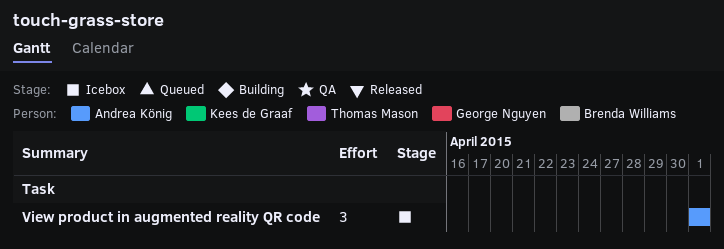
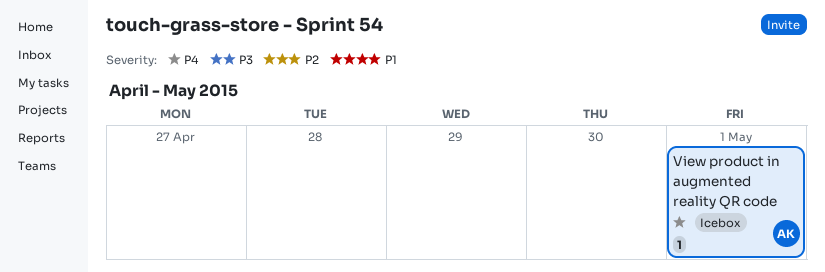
View product in augmented reality QR code, estimate: 3 -> 1

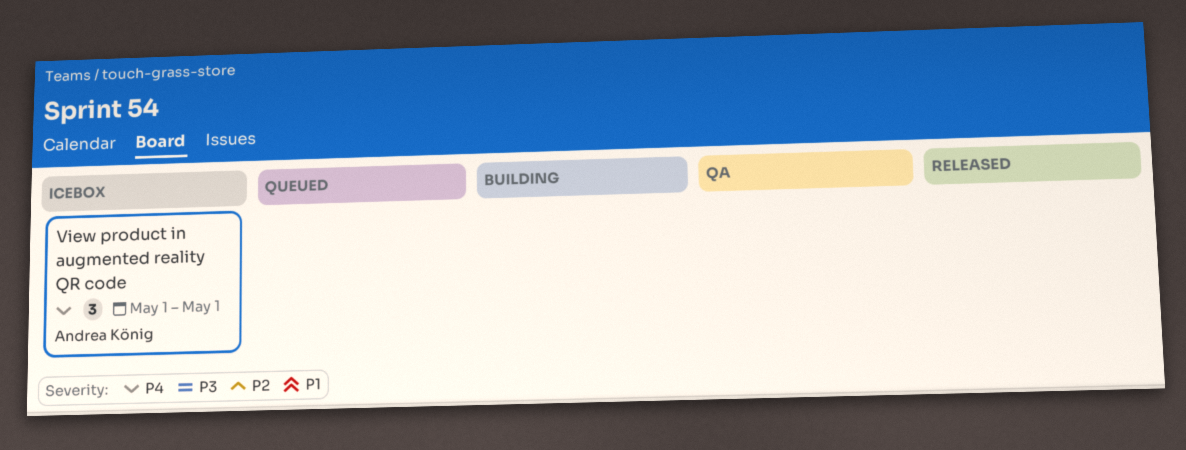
View product in augmented reality QR code, estimate: 1 -> 3

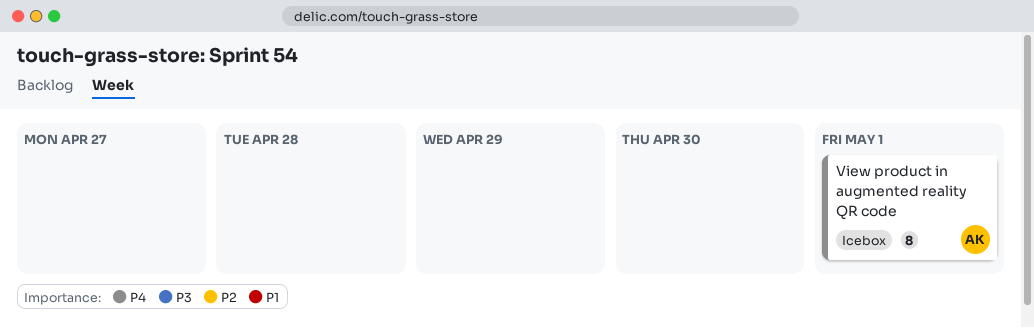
View product in augmented reality QR code, estimate: 3 -> 8

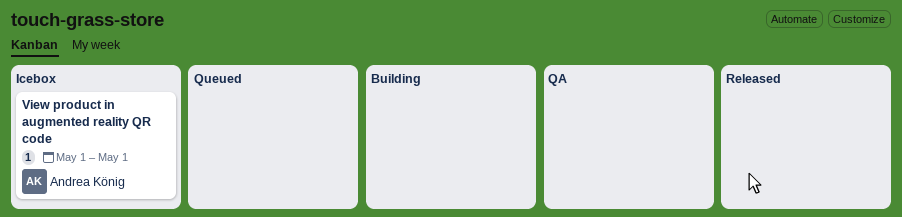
View product in augmented reality QR code, estimate: 8 -> 1

